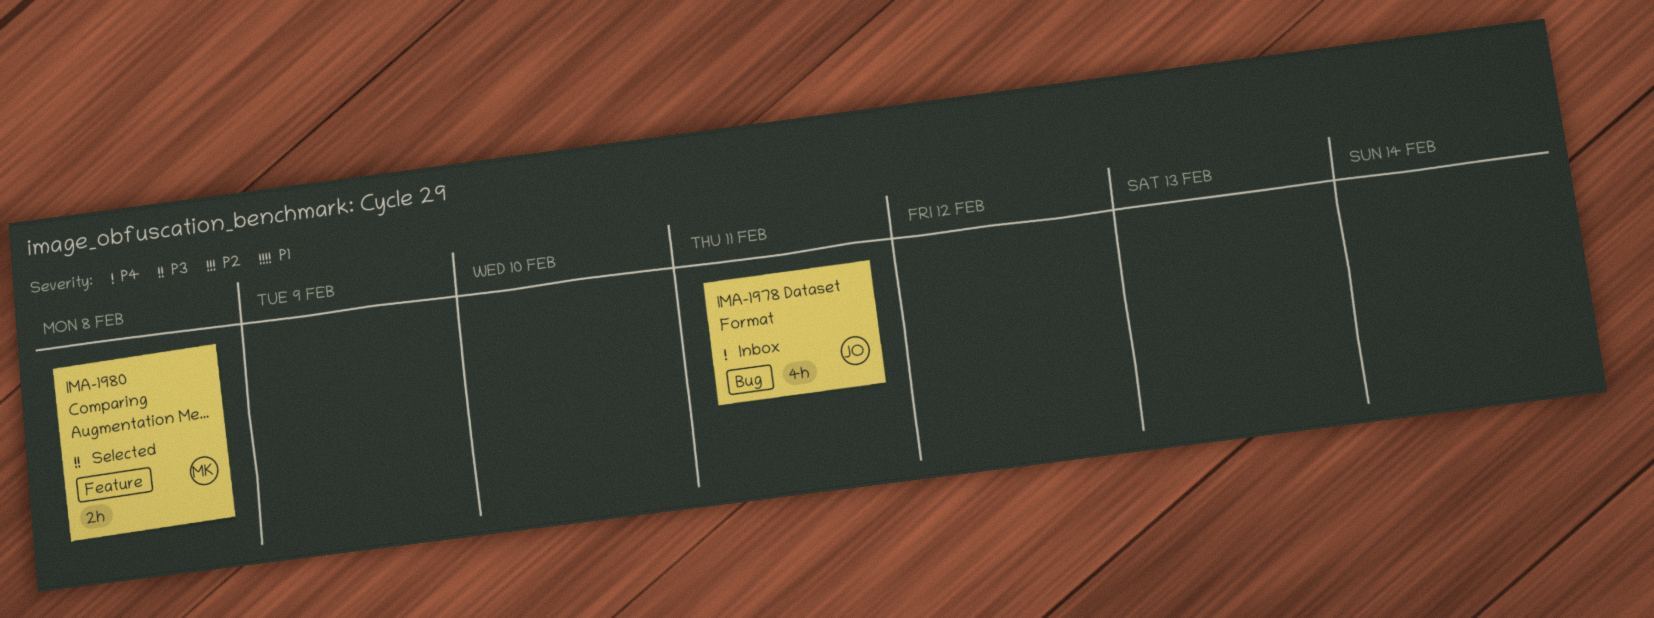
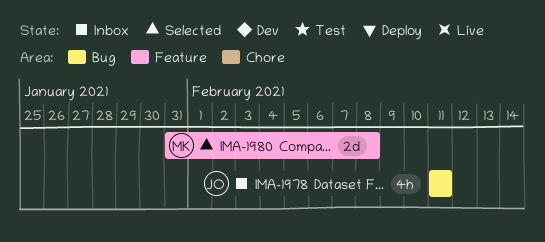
IMA-1980, estimate: 2h -> 2d

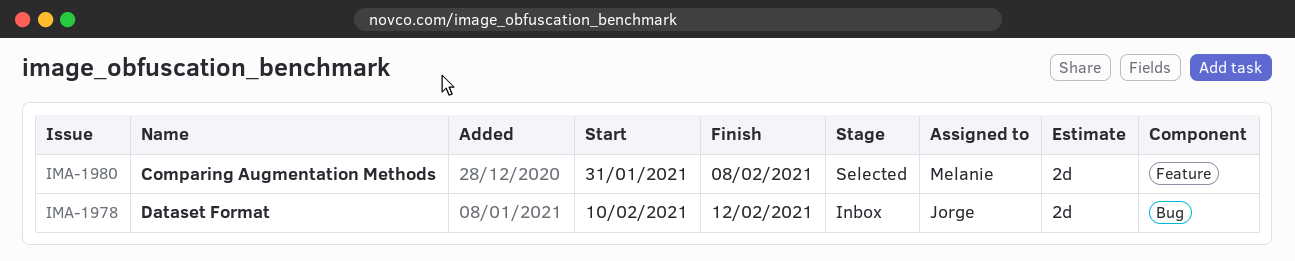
IMA-1978, estimate: 4h -> 2d
IMA-1978, start: Feb 11 -> Feb 10
IMA-1978, due: Feb 11 -> Feb 12

